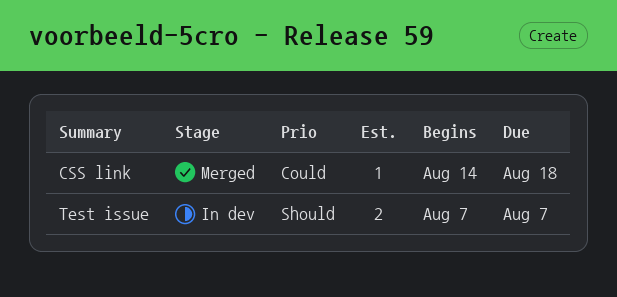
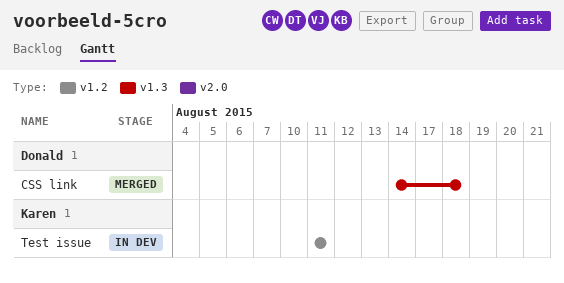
Test issue, start: Aug 7 -> Aug 11
Test issue, due: Aug 7 -> Aug 11

